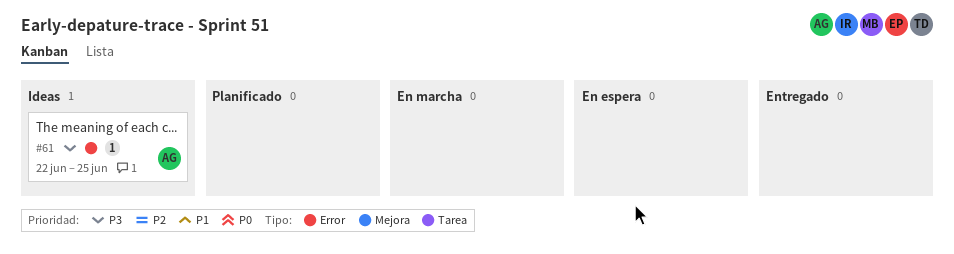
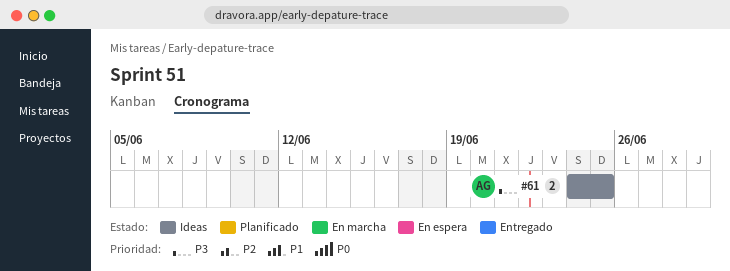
#61, estimate: 1 -> 2
#61, start: Jun 22 -> Jun 24

